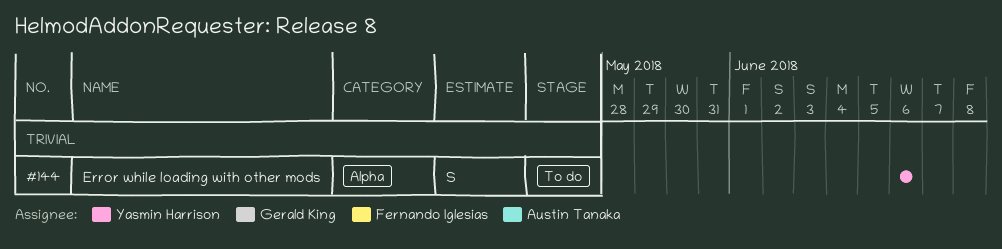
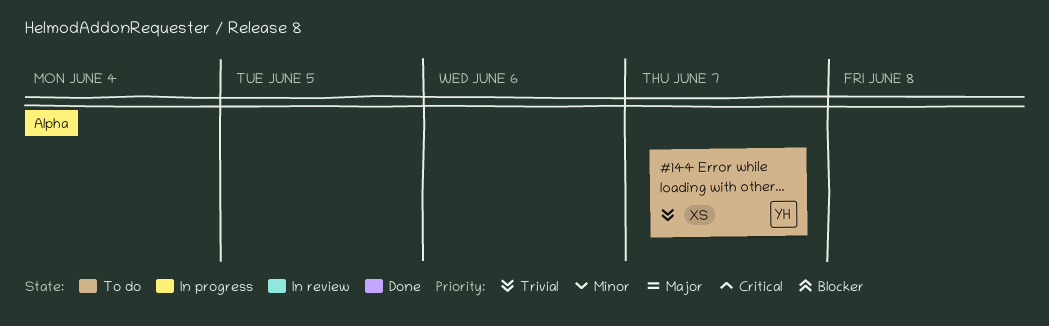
#144, estimate: S -> XS
#144, due: Jun 6 -> Jun 7

